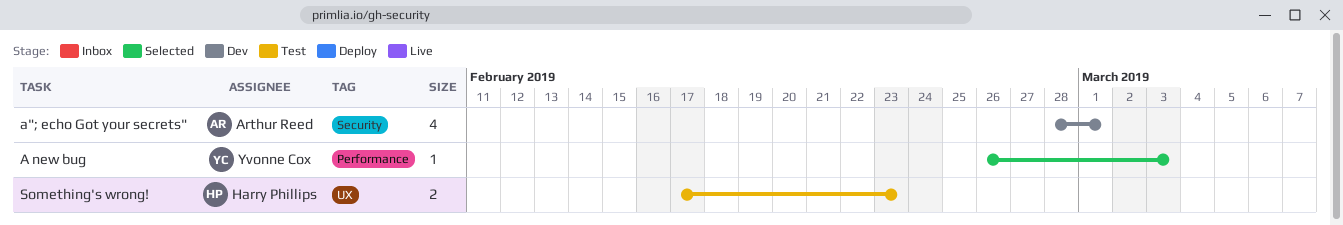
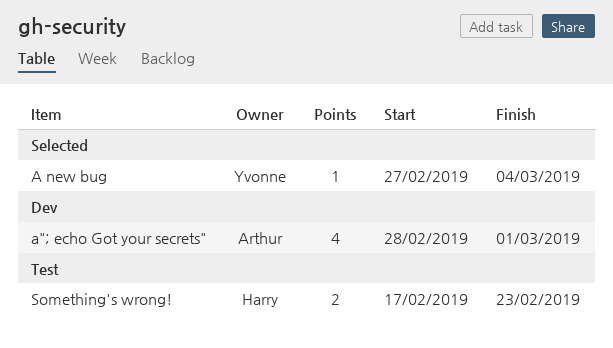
A new bug, start: Feb 26 -> Feb 27
A new bug, due: Mar 3 -> Mar 4

